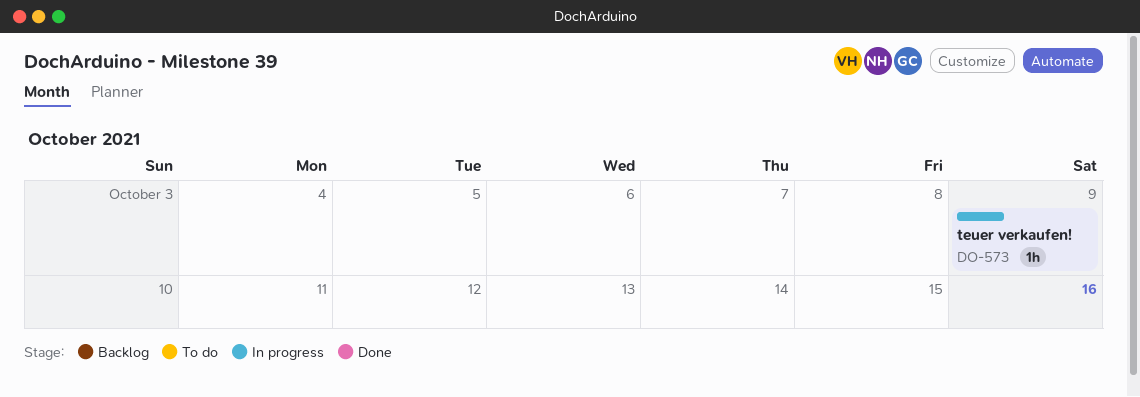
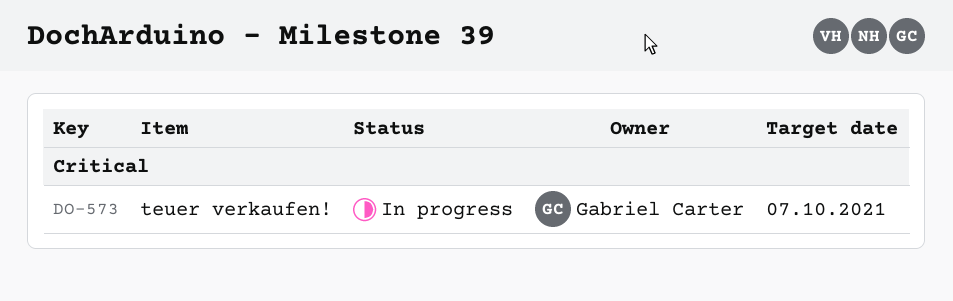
DO-573, due: Oct 9 -> Oct 7

